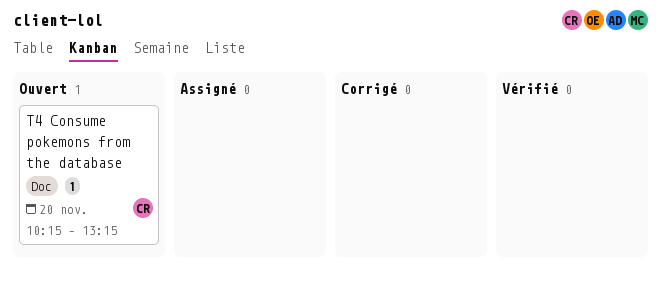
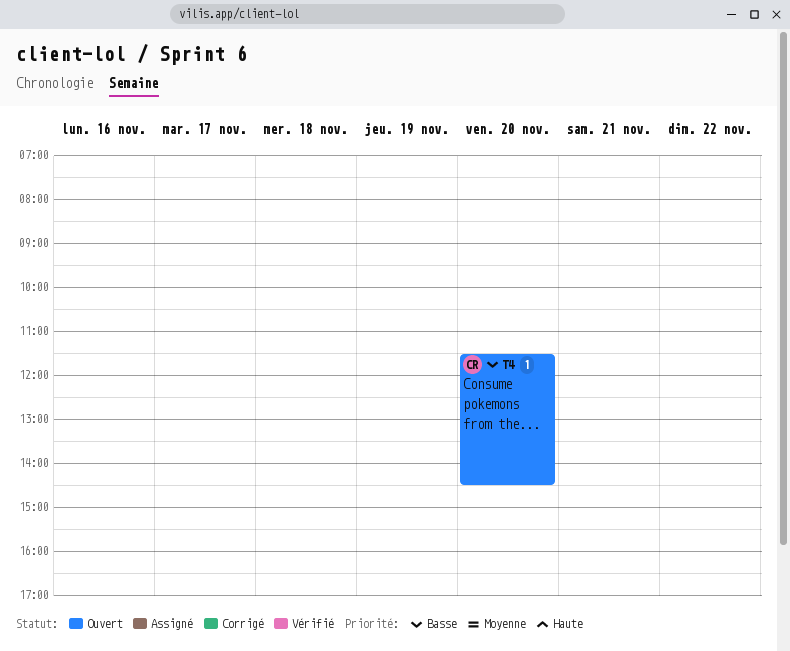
T4, begins: 10:15 -> 11:30
T4, ends: 13:15 -> 14:30

